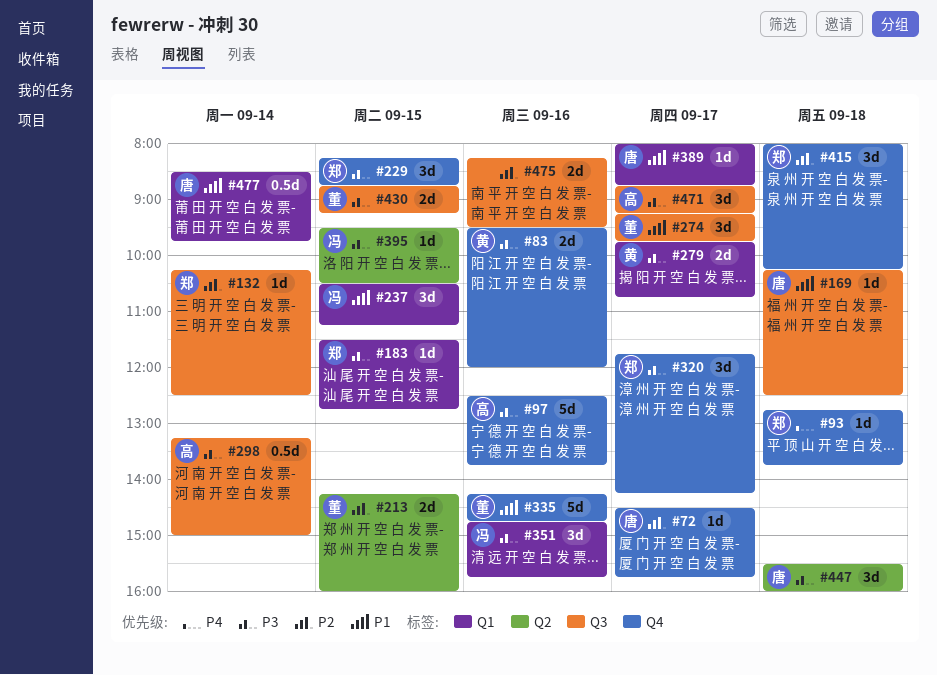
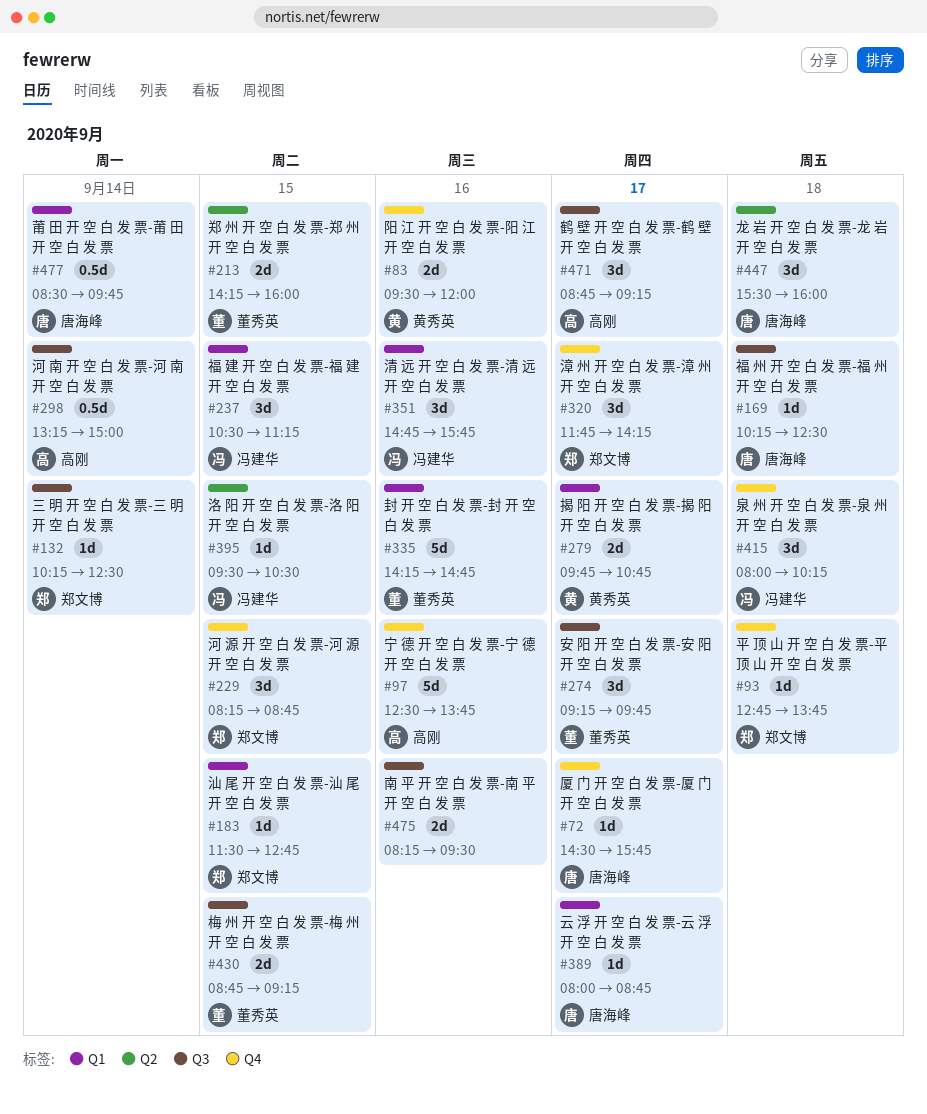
#335, label: Q4 -> Q1
#415, owner: 郑文博 -> 冯建华

